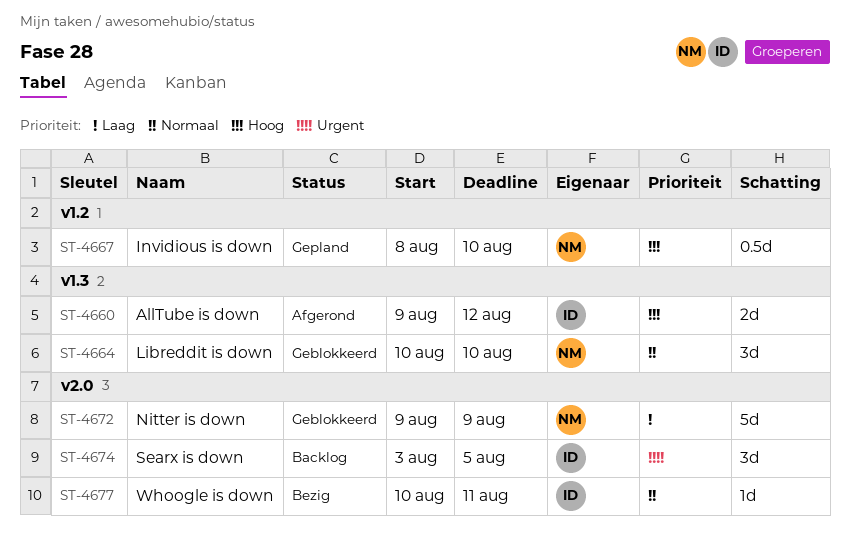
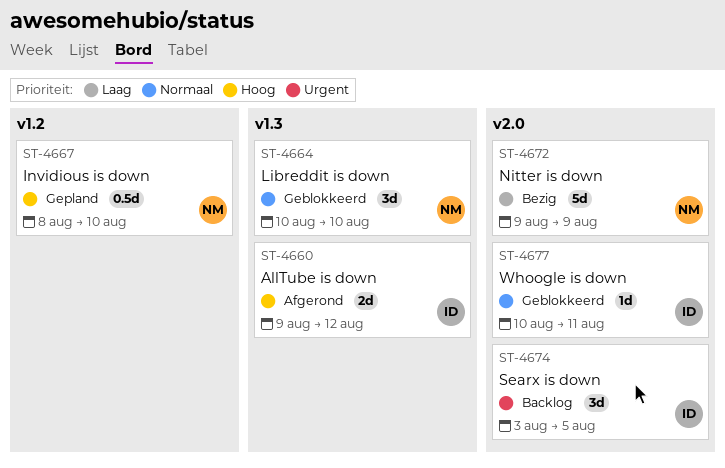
ST-4672, status: Geblokkeerd -> Bezig
ST-4677, status: Bezig -> Geblokkeerd

